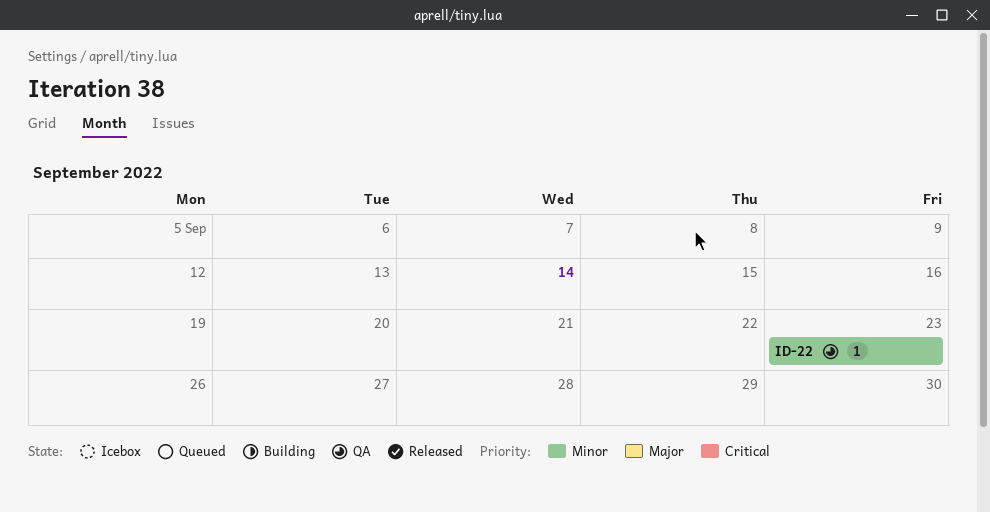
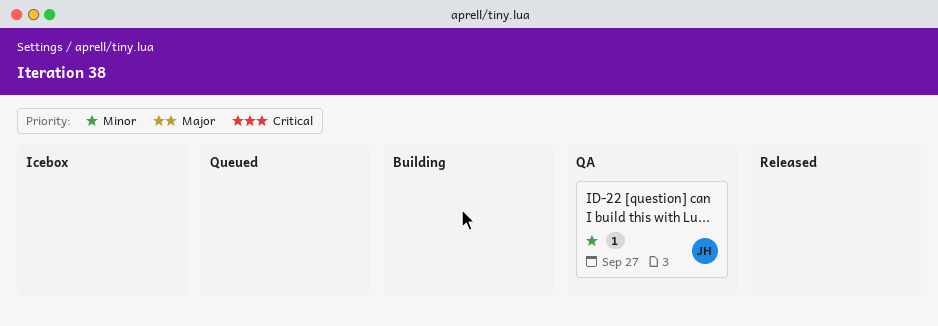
ID-22, due: Sep 23 -> Sep 27

